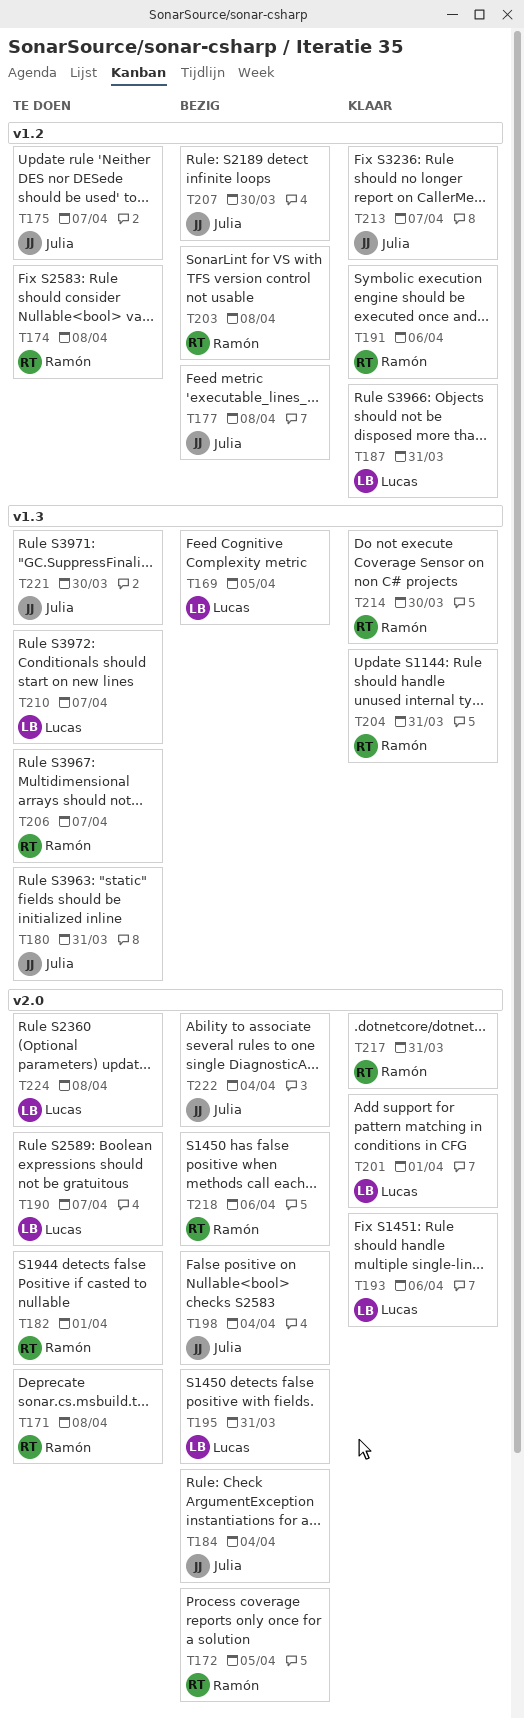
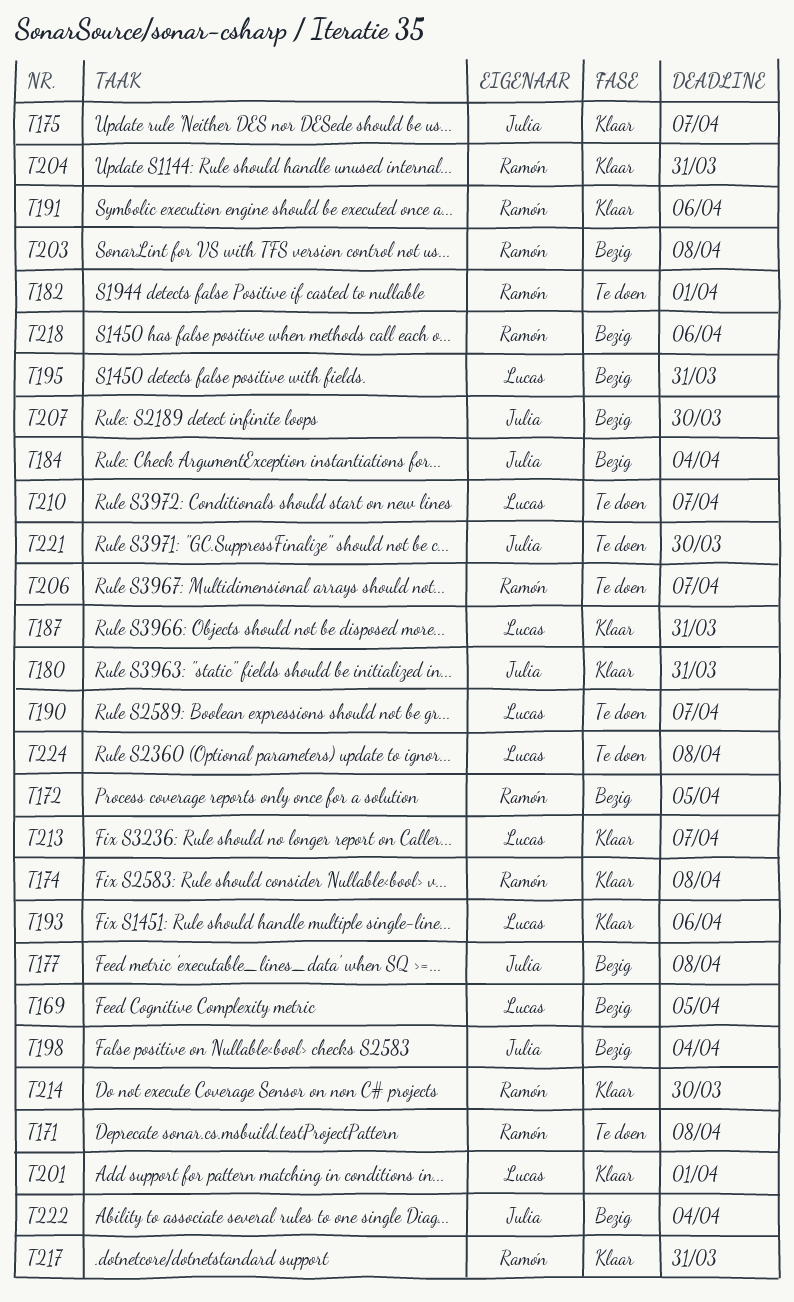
T174, status: Te doen -> Klaar
T175, status: Te doen -> Klaar
T180, status: Te doen -> Klaar
T213, owner: Julia -> Lucas

